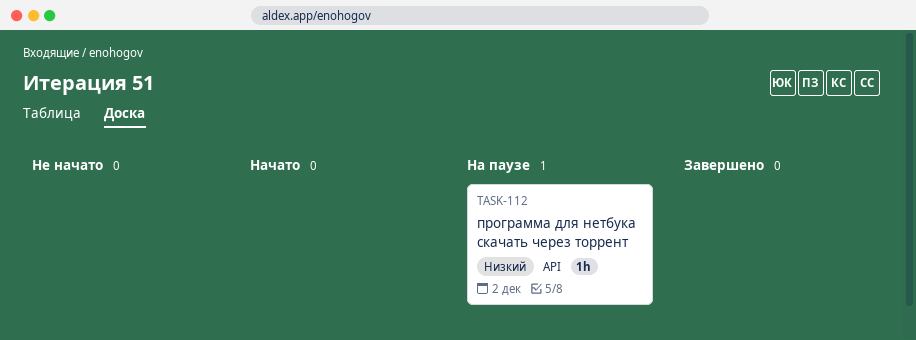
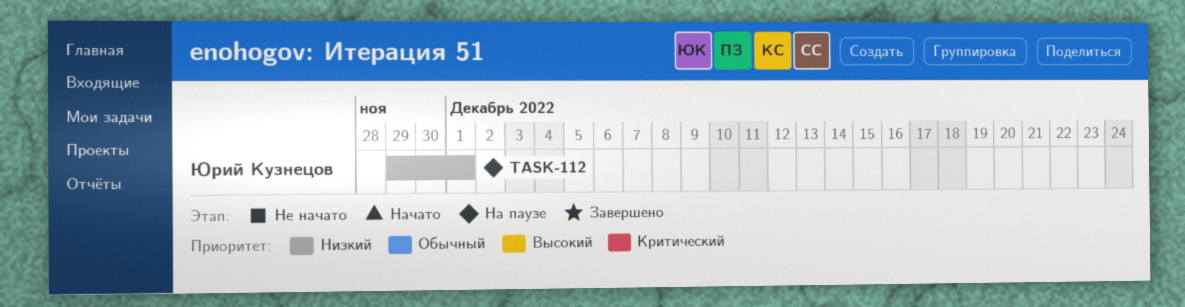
TASK-112, due: Dec 2 -> Dec 1

